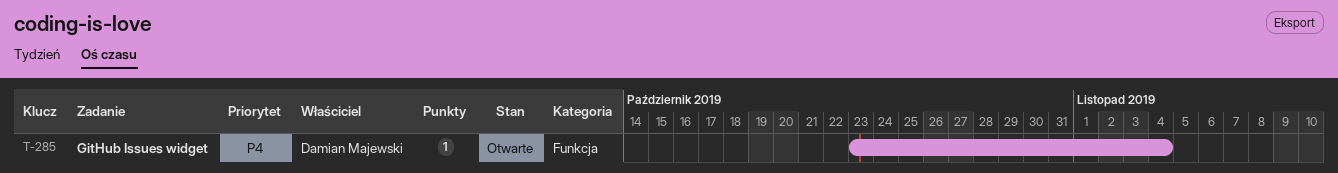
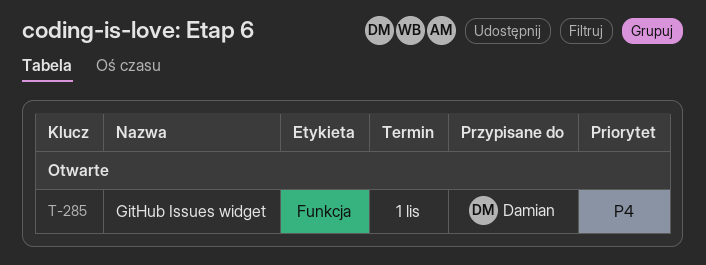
T-285, due: Nov 4 -> Nov 1

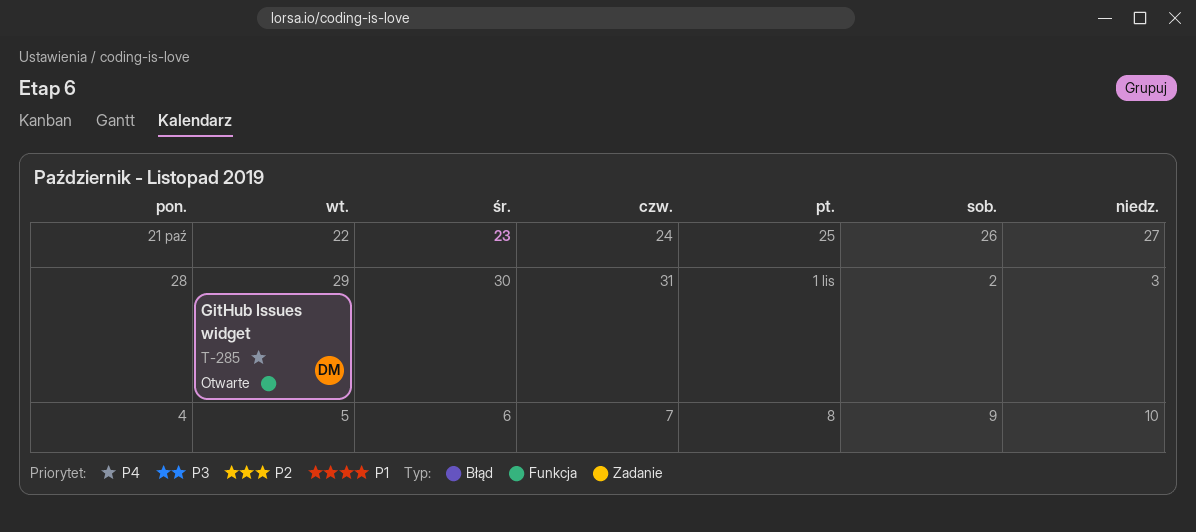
T-285, due: Nov 1 -> Oct 29

